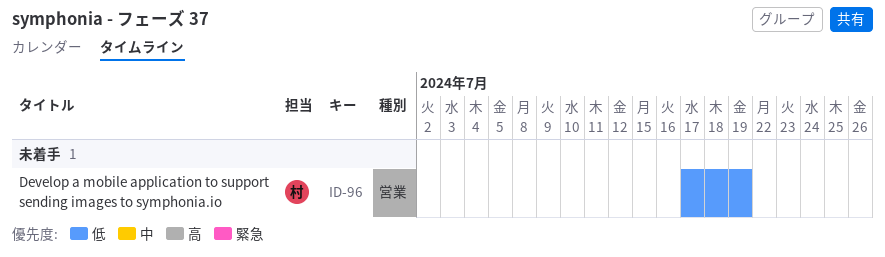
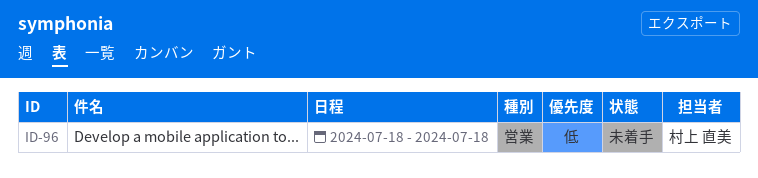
ID-96, start: Jul 17 -> Jul 18
ID-96, due: Jul 19 -> Jul 18

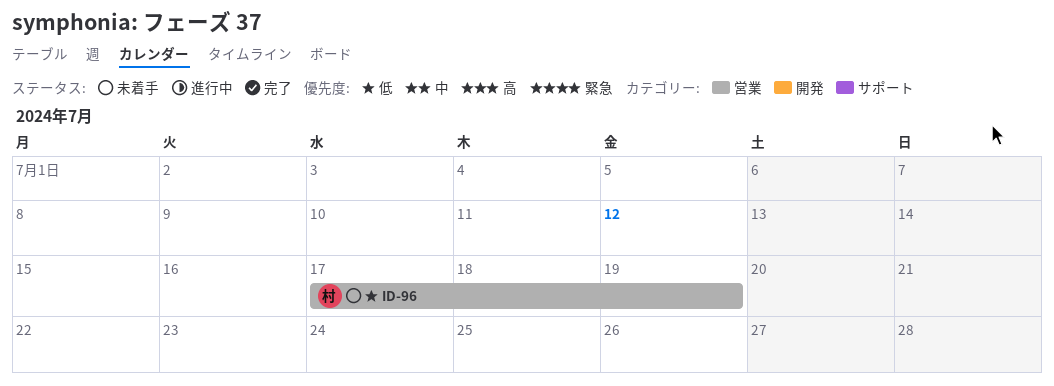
ID-96, start: Jul 18 -> Jul 17
ID-96, due: Jul 18 -> Jul 19

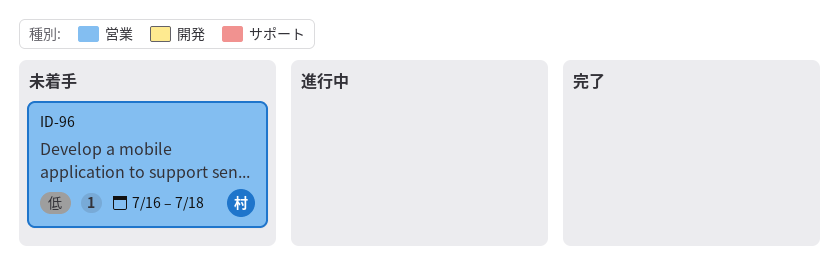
ID-96, start: Jul 17 -> Jul 16
ID-96, due: Jul 19 -> Jul 18

